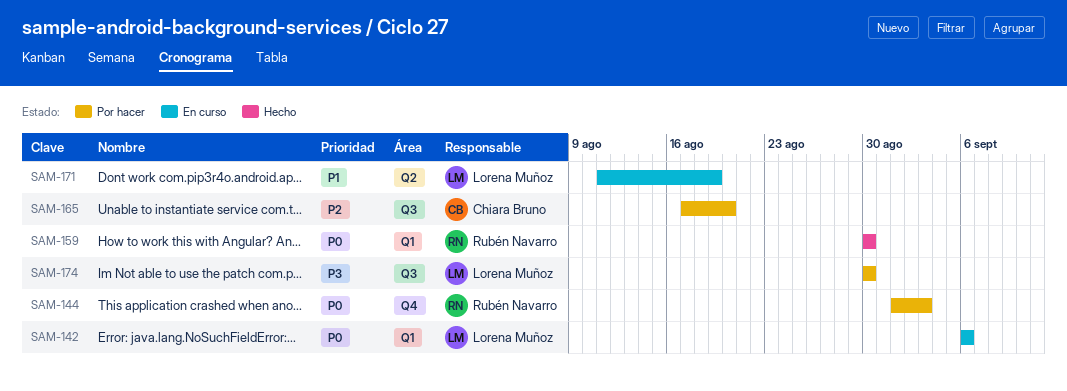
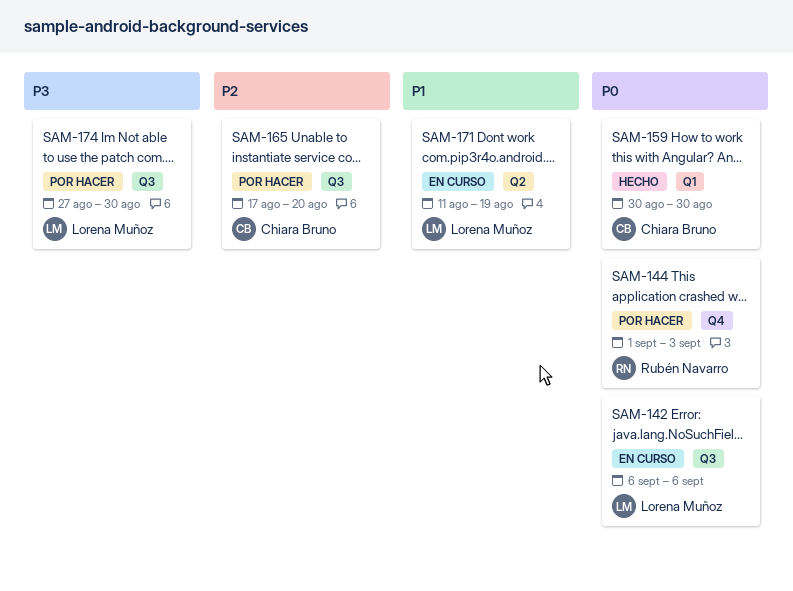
SAM-142, label: Q1 -> Q3
SAM-159, owner: Rubén Navarro -> Chiara Bruno
SAM-174, start: Aug 30 -> Aug 27

